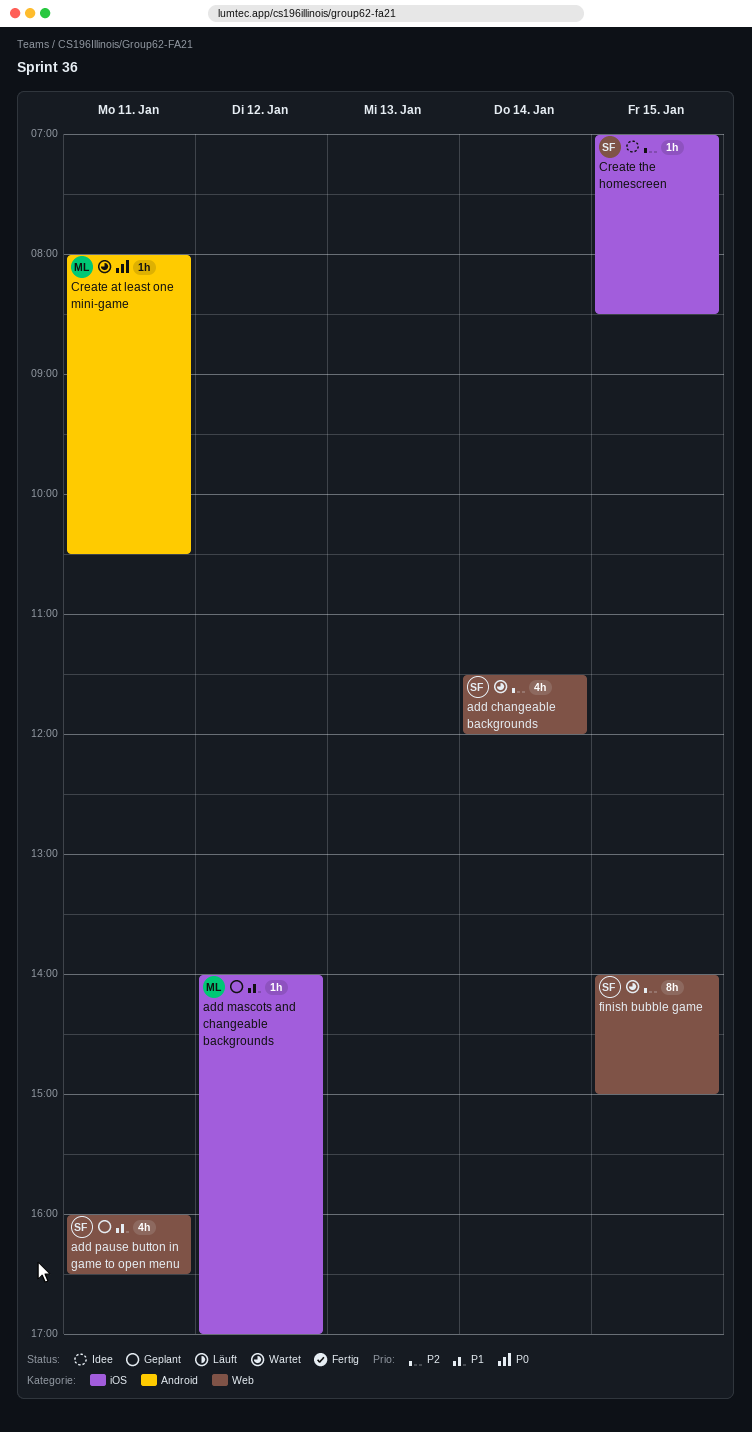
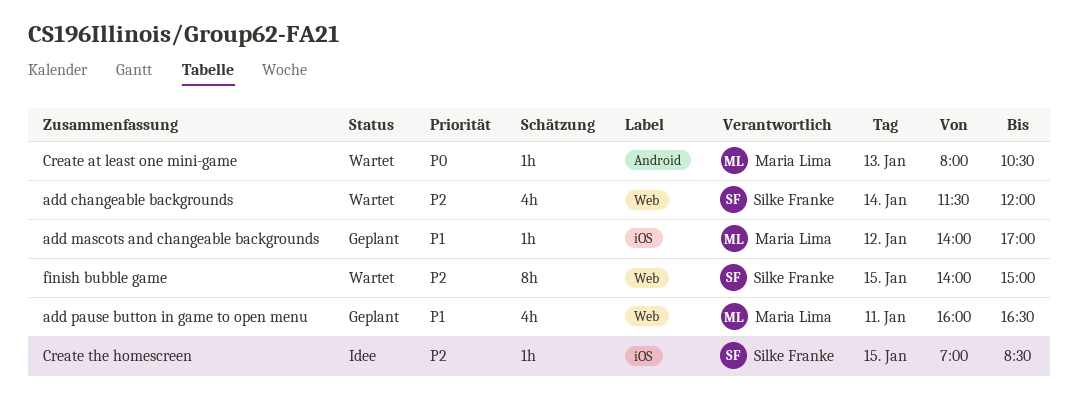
add pause button in game to open menu, owner: Silke Franke -> Maria Lima
Create at least one mini-game, day: Jan 11 -> Jan 13

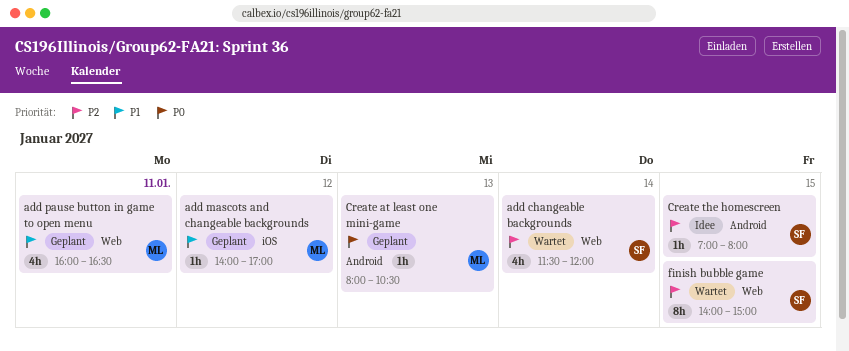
Create at least one mini-game, status: Wartet -> Geplant
Create the homescreen, label: iOS -> Android
Create the homescreen, ends: 08:30 -> 08:00

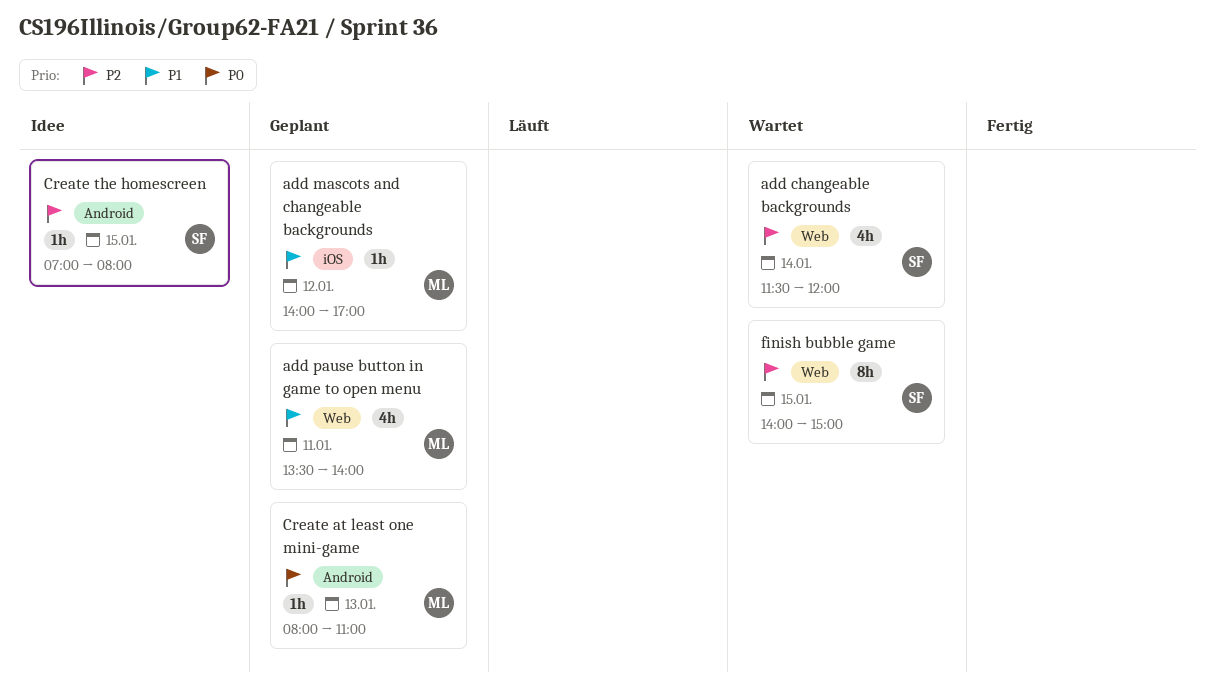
add pause button in game to open menu, begins: 16:00 -> 13:30
add pause button in game to open menu, ends: 16:30 -> 14:00
Create at least one mini-game, ends: 10:30 -> 11:00

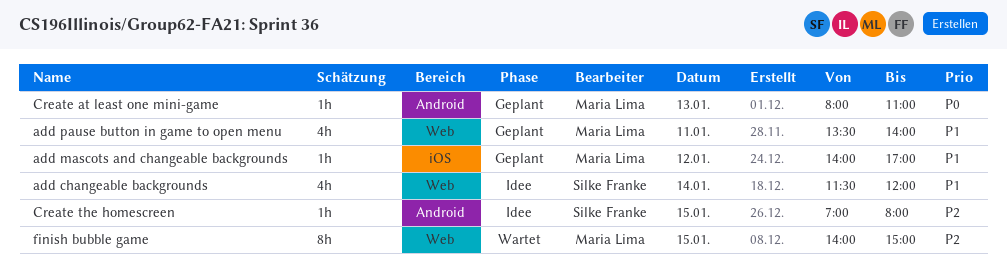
add changeable backgrounds, status: Wartet -> Idee
add changeable backgrounds, priority: P2 -> P1
finish bubble game, owner: Silke Franke -> Maria Lima

